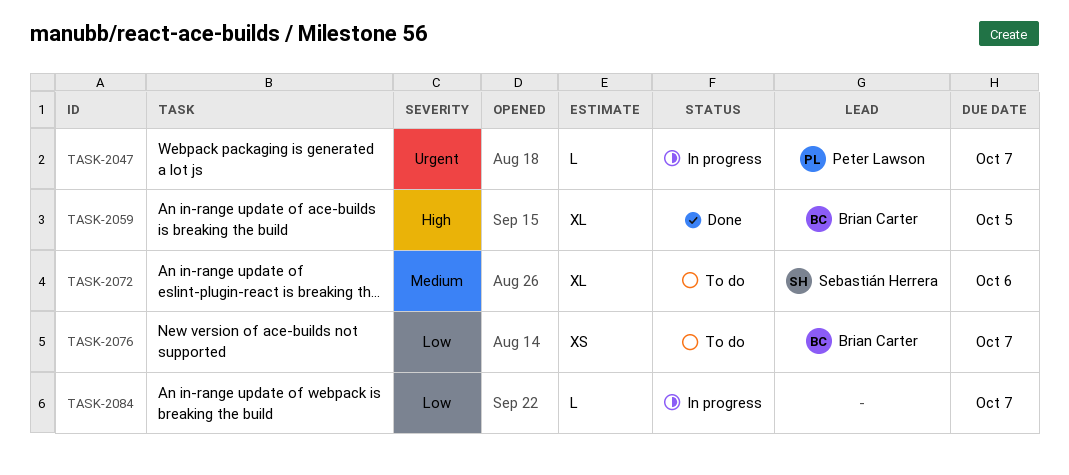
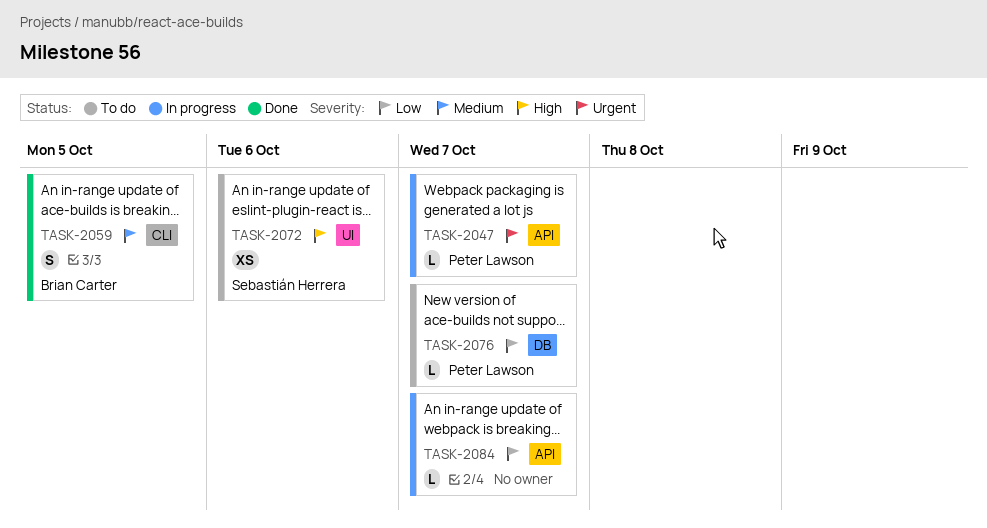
TASK-2059, priority: High -> Medium
TASK-2059, estimate: XL -> S
TASK-2072, priority: Medium -> High
TASK-2072, estimate: XL -> XS
TASK-2076, owner: Brian Carter -> Peter Lawson
TASK-2076, estimate: XS -> L

